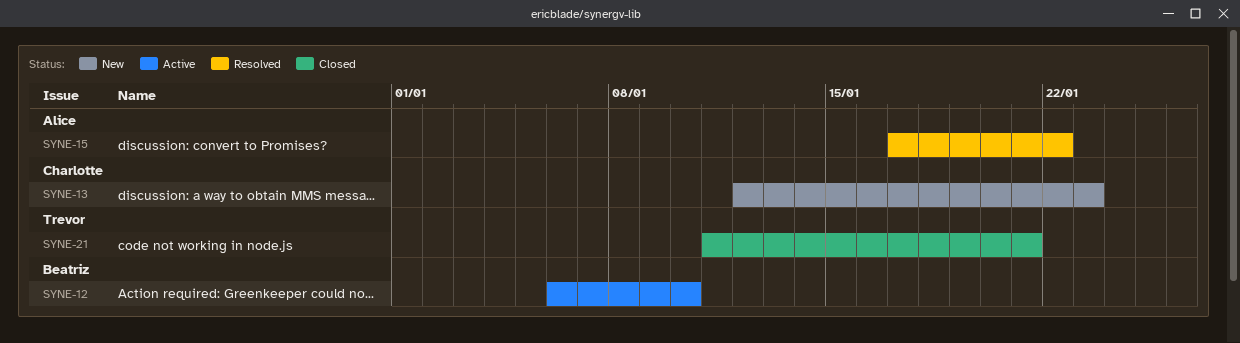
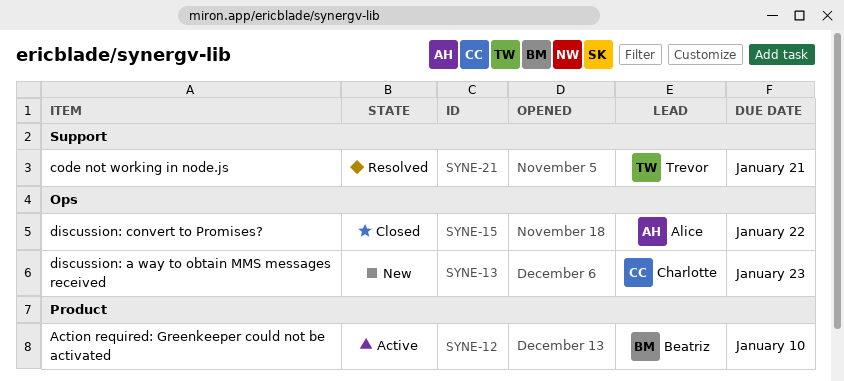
SYNE-15, status: Resolved -> Closed
SYNE-21, status: Closed -> Resolved

